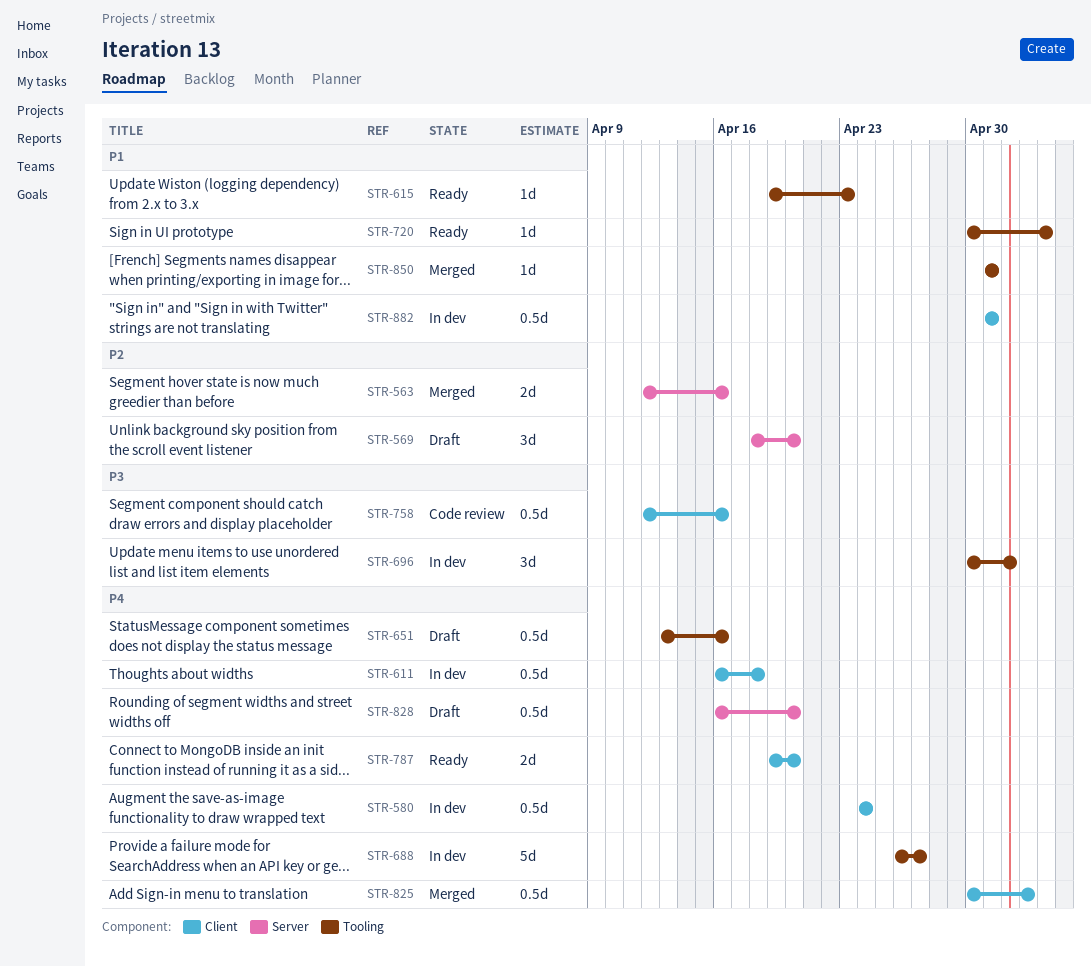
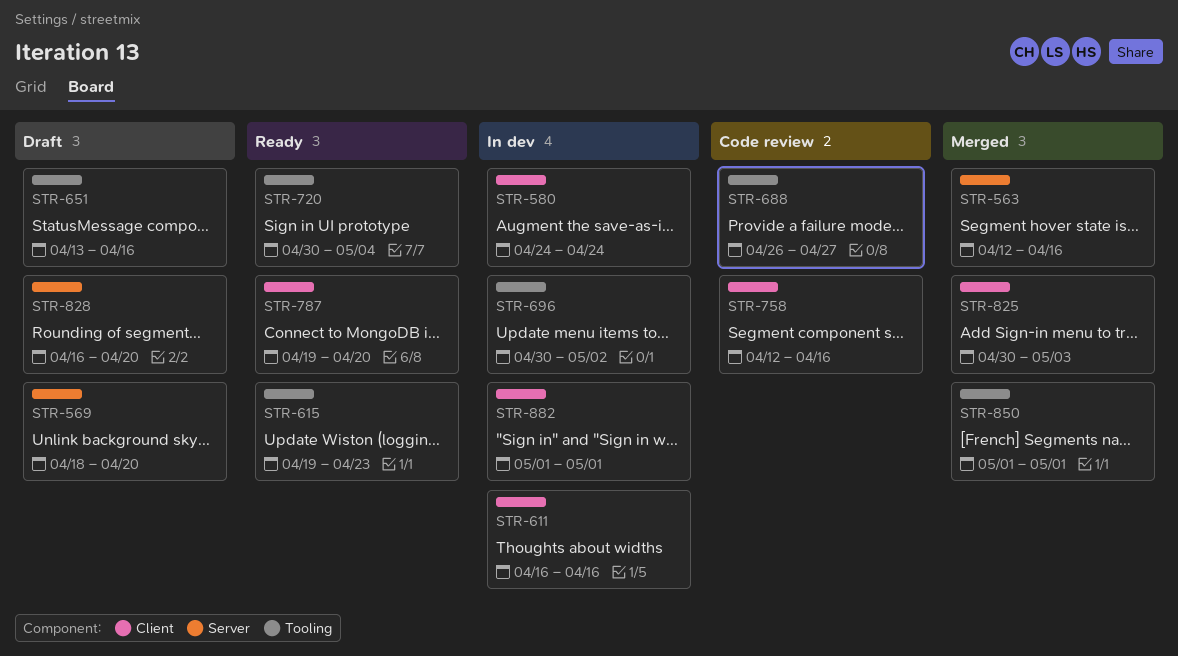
STR-611, due: Apr 18 -> Apr 16
STR-688, status: In dev -> Code review

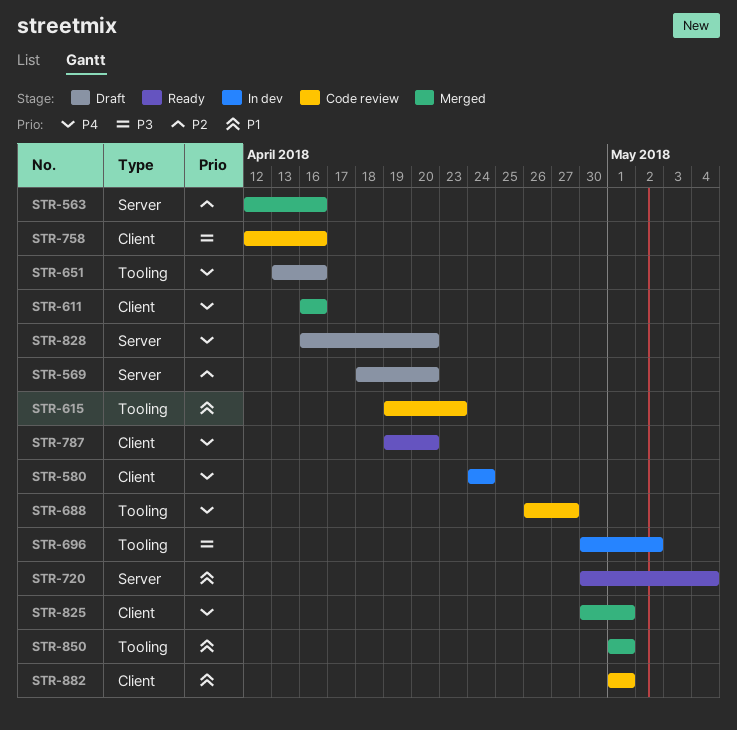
STR-611, status: In dev -> Merged
STR-615, status: Ready -> Code review
STR-720, label: Tooling -> Server
STR-825, due: May 3 -> May 1
STR-882, status: In dev -> Code review

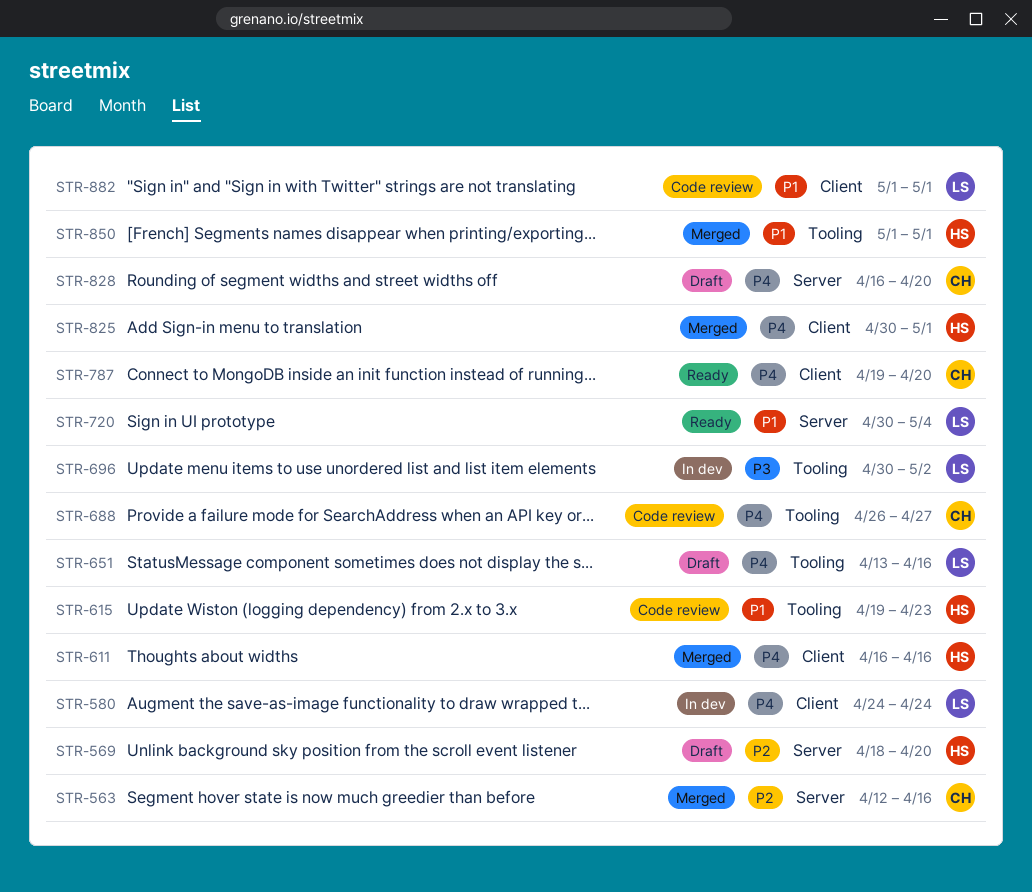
STR-758: present -> none

